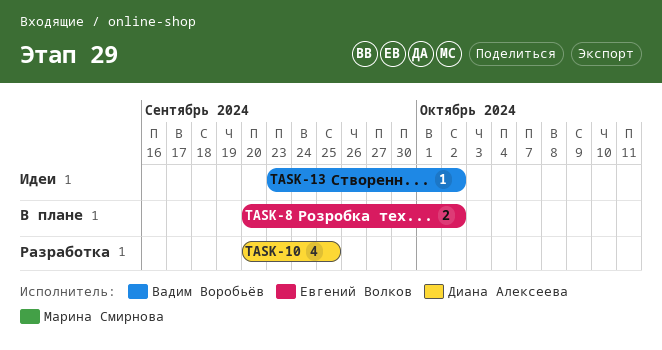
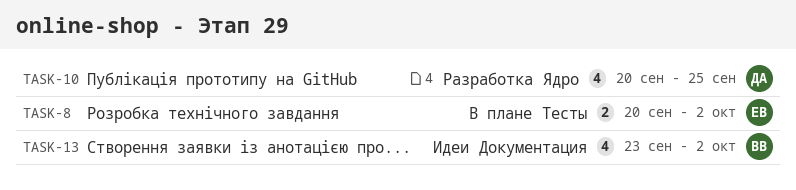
TASK-13, estimate: 1 -> 4

